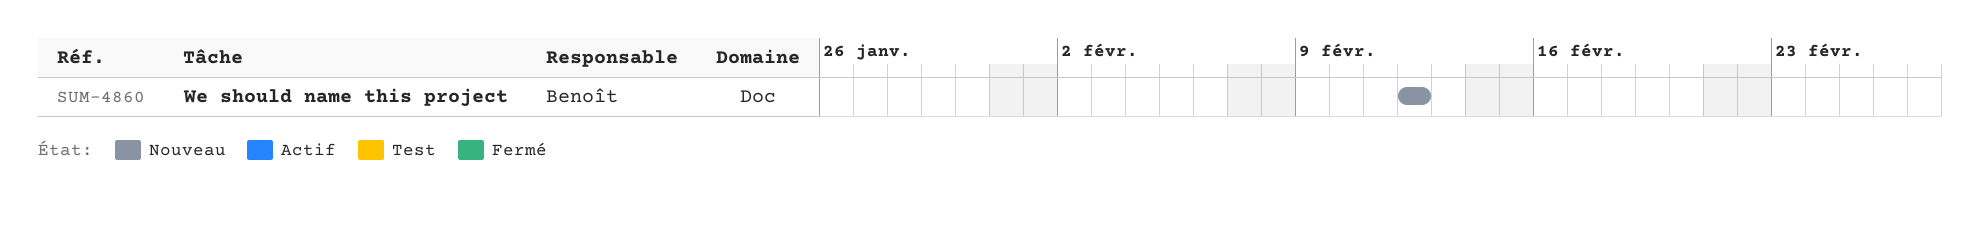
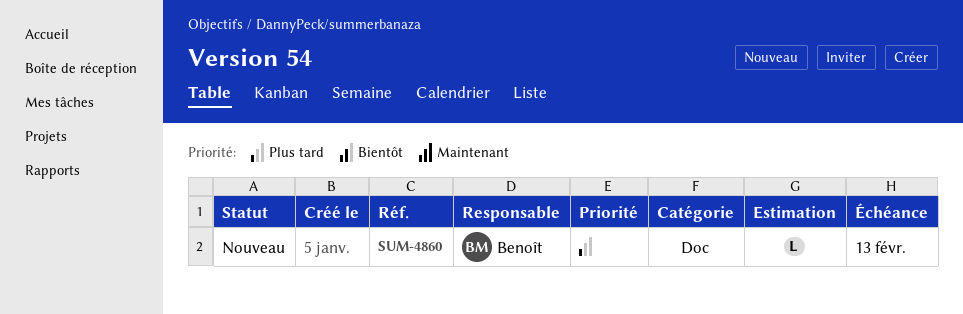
SUM-4860, due: Feb 12 -> Feb 13

